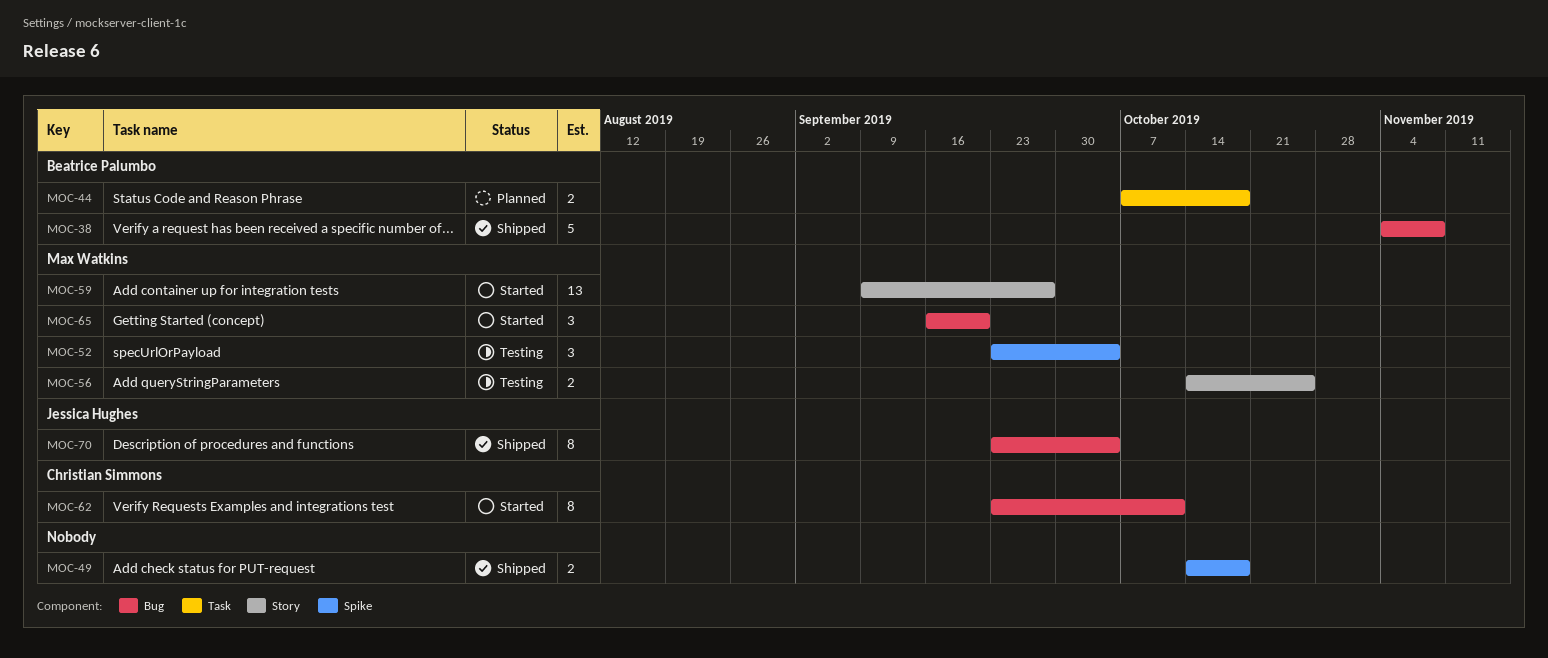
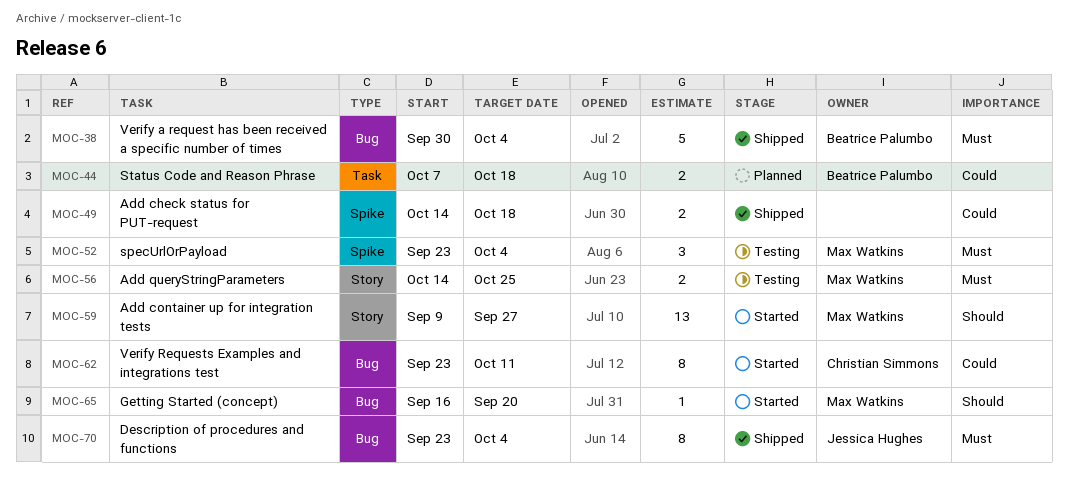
MOC-38, start: Nov 4 -> Sep 30
MOC-38, due: Nov 8 -> Oct 4
MOC-65, estimate: 3 -> 1

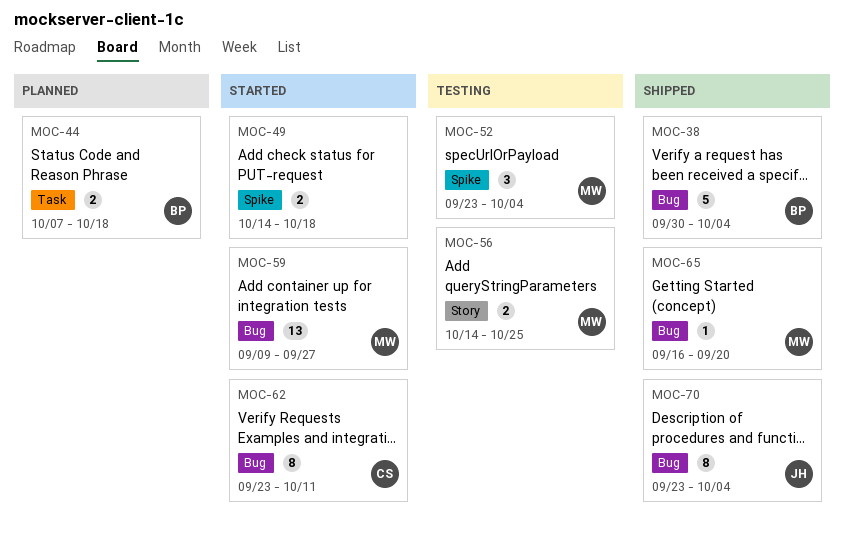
MOC-49, status: Shipped -> Started
MOC-59, label: Story -> Bug
MOC-65, status: Started -> Shipped

